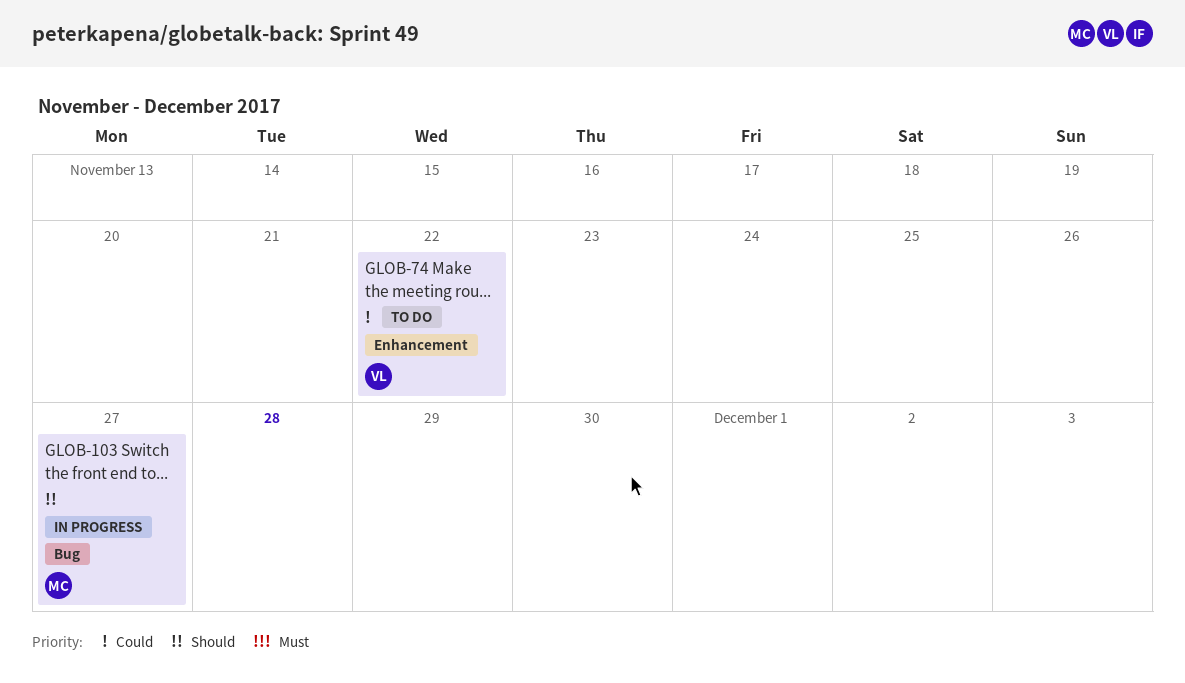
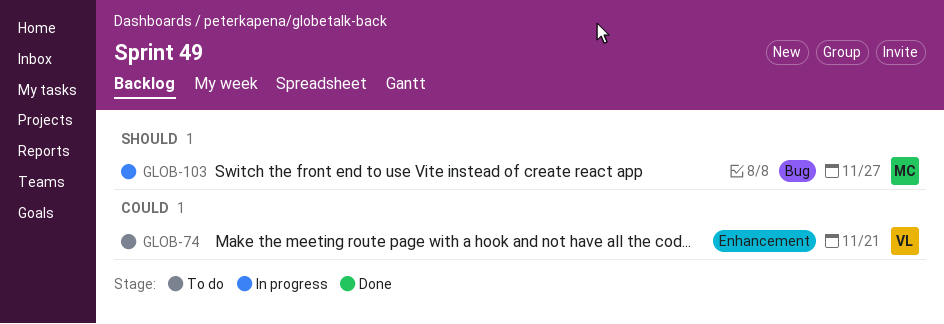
GLOB-74, due: Nov 22 -> Nov 21

